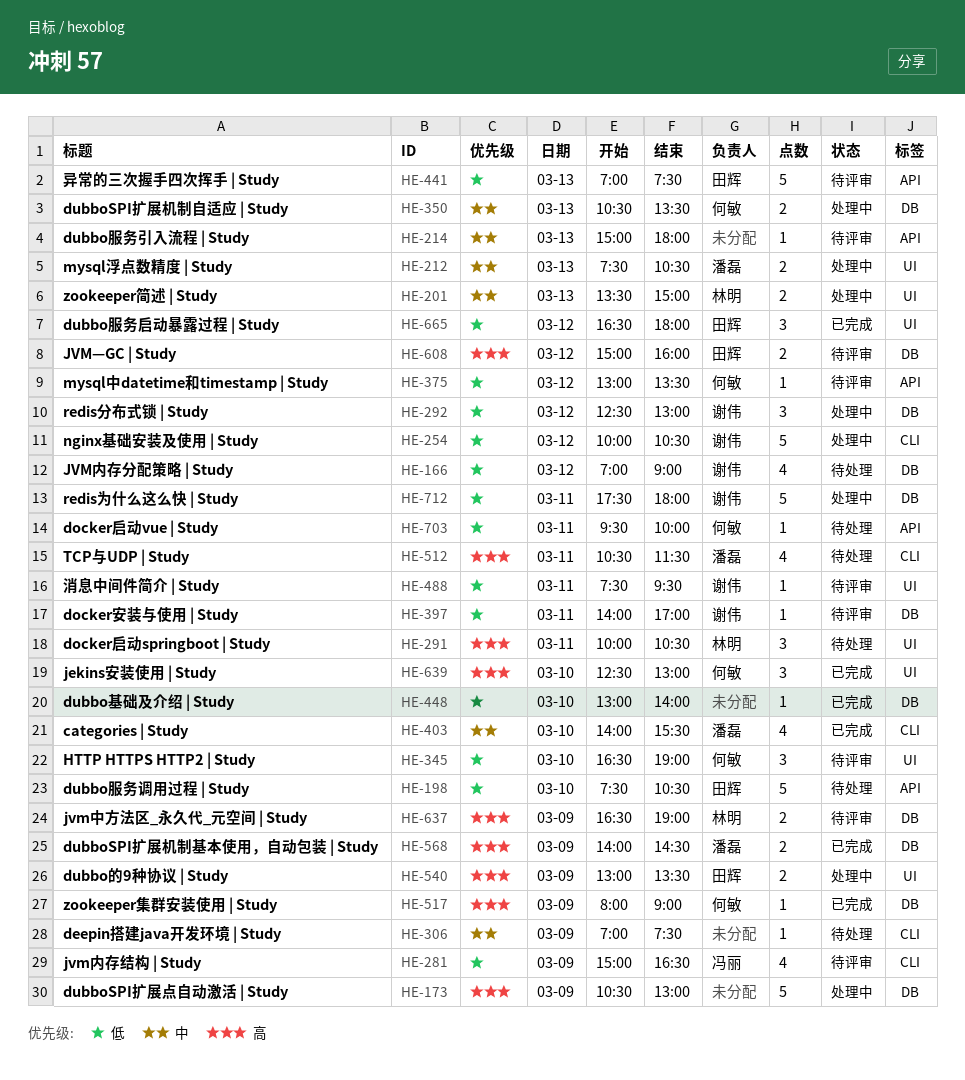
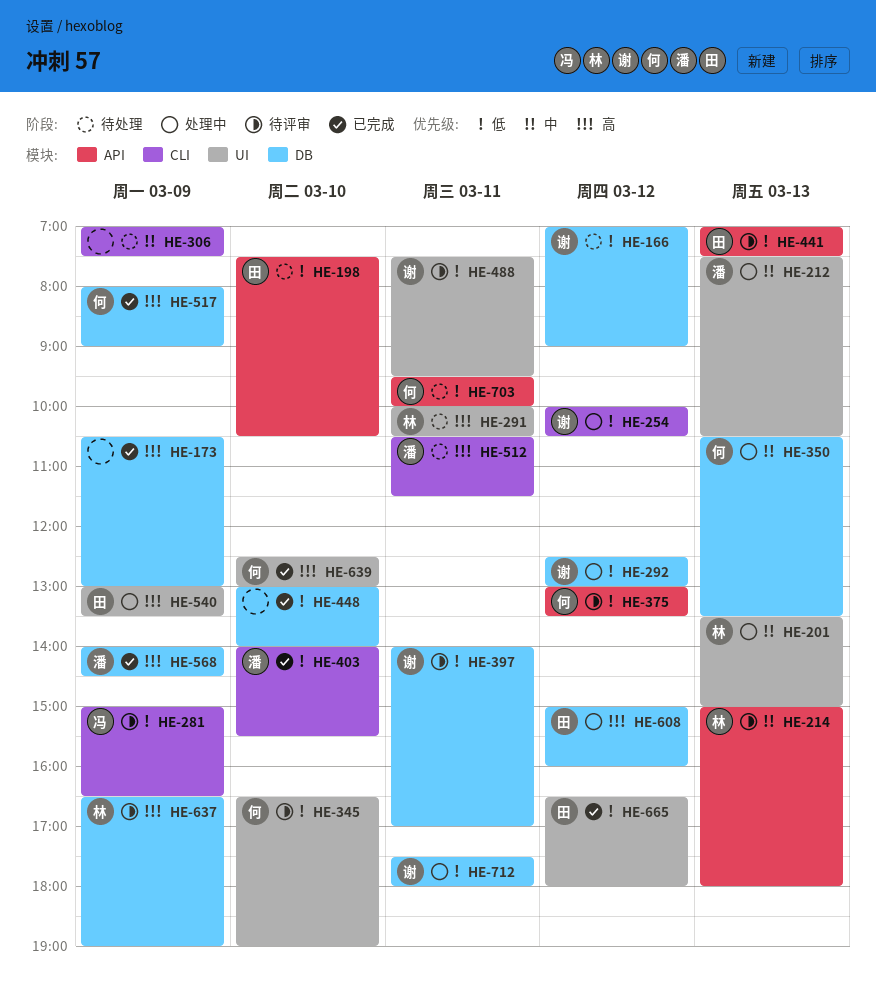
HE-173, status: 处理中 -> 已完成
HE-214, owner: none -> 林明
HE-403, priority: 中 -> 低
HE-608, status: 待评审 -> 处理中

